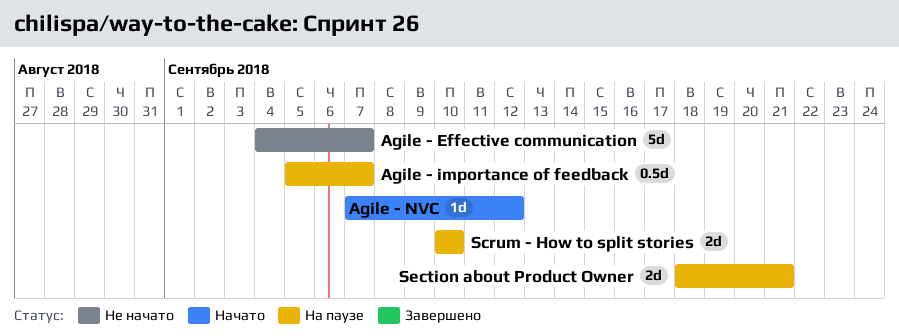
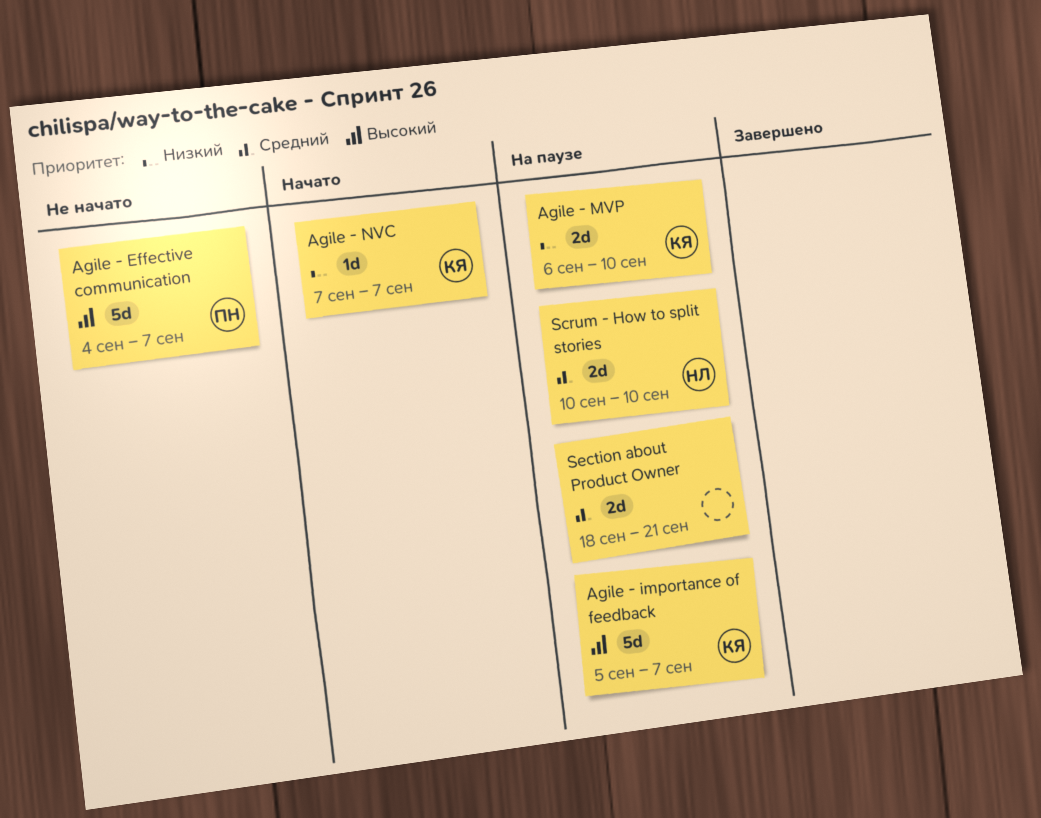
Agile - importance of feedback, estimate: 0.5d -> 5d
Agile - MVP: none -> present
Agile - NVC, due: Sep 12 -> Sep 7

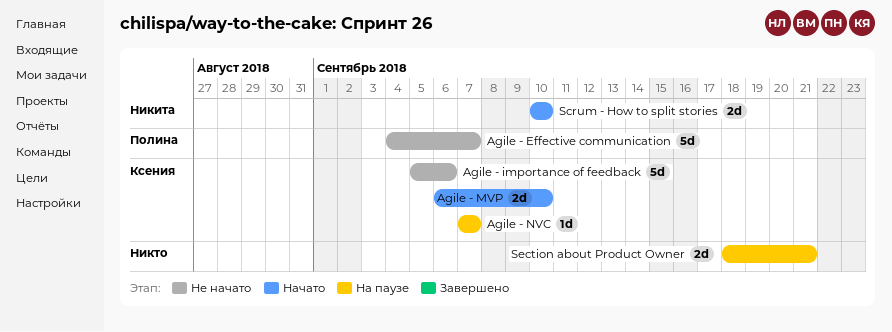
Agile - importance of feedback, status: На паузе -> Не начато
Agile - importance of feedback, due: Sep 7 -> Sep 6
Agile - MVP, status: На паузе -> Начато
Agile - NVC, status: Начато -> На паузе
Scrum - How to split stories, status: На паузе -> Начато

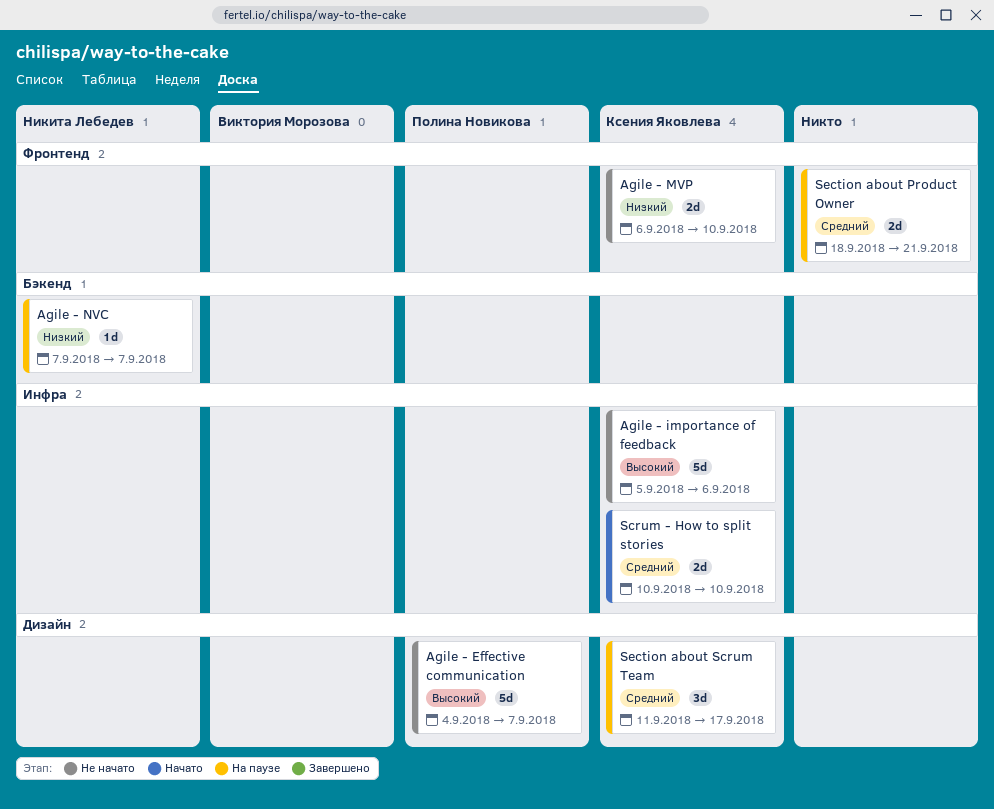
Agile - MVP, status: Начато -> Не начато
Agile - NVC, owner: Ксения Яковлева -> Никита Лебедев
Scrum - How to split stories, owner: Никита Лебедев -> Ксения Яковлева
Section about Scrum Team: none -> present

